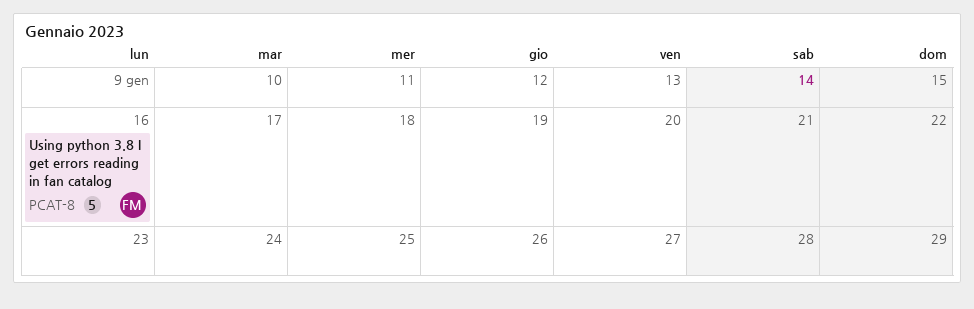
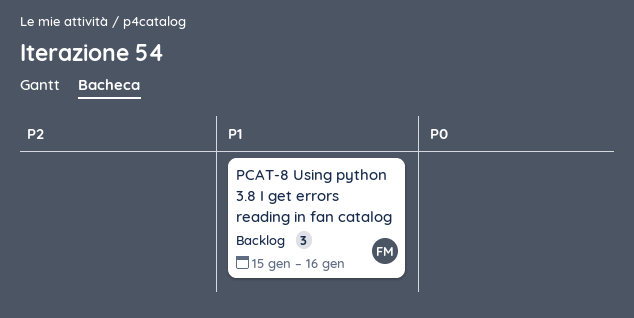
PCAT-8, estimate: 5 -> 3

